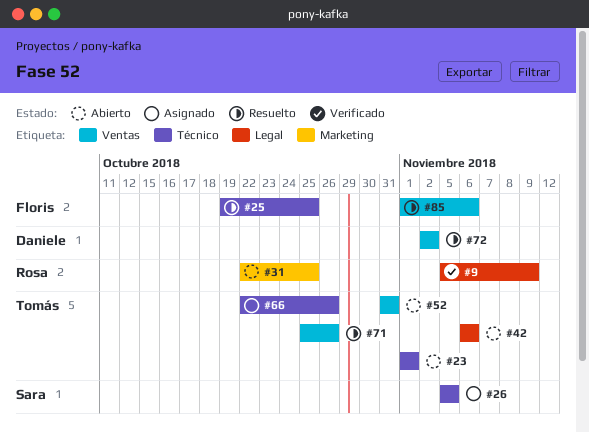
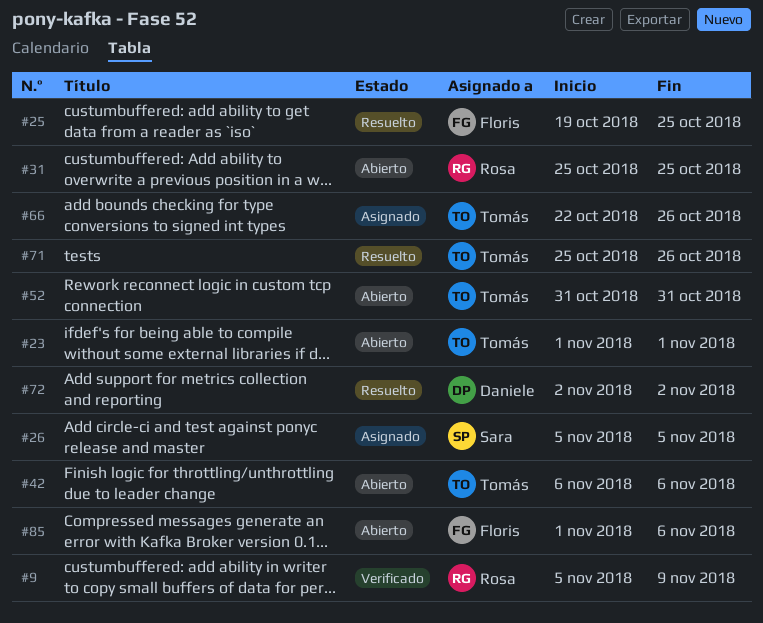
#31, start: Oct 22 -> Oct 25
#85, status: Resuelto -> Abierto

